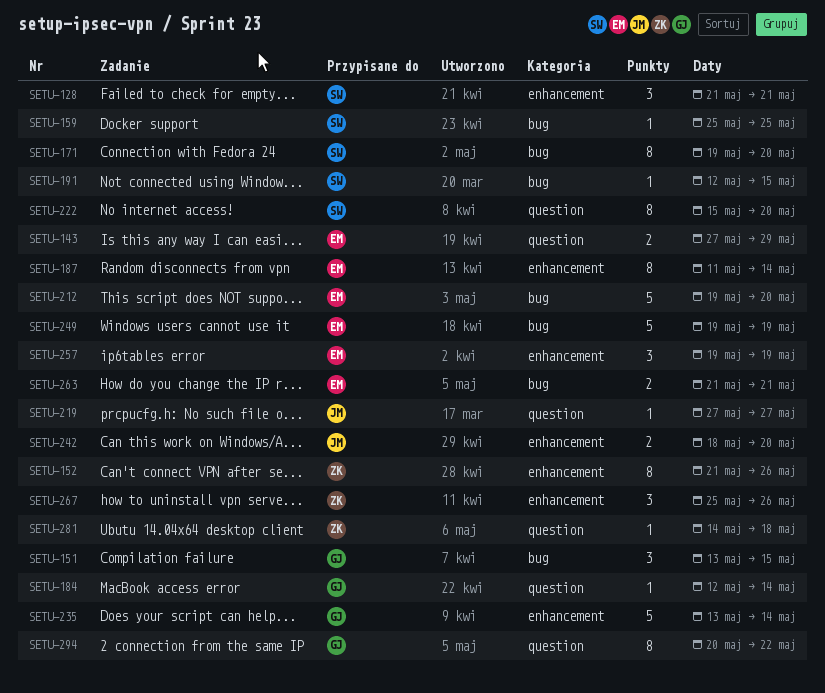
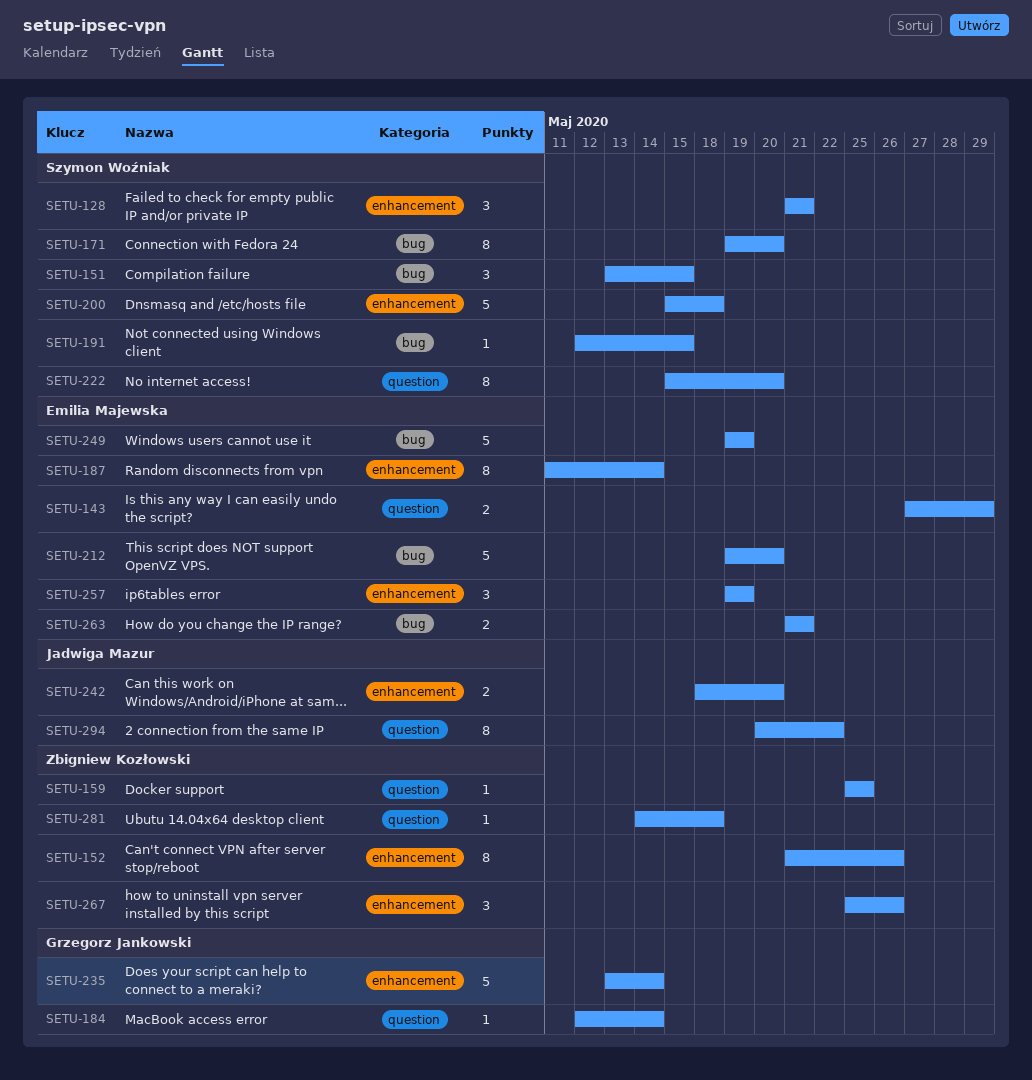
SETU-151, owner: Grzegorz Jankowski -> Szymon Woźniak
SETU-159, owner: Szymon Woźniak -> Zbigniew Kozłowski
SETU-159, label: bug -> question
SETU-200: none -> present
SETU-219: present -> none
SETU-294, owner: Grzegorz Jankowski -> Jadwiga Mazur

